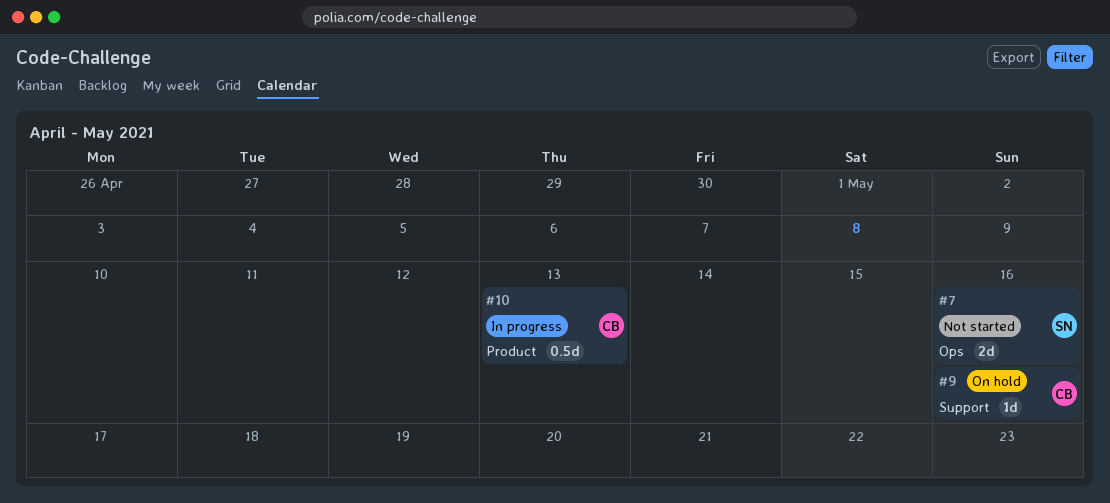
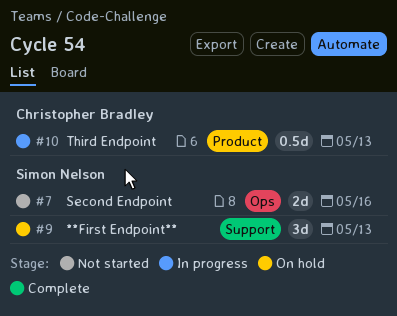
#9, owner: Christopher Bradley -> Simon Nelson
#9, estimate: 1d -> 3d
#9, due: May 16 -> May 13

